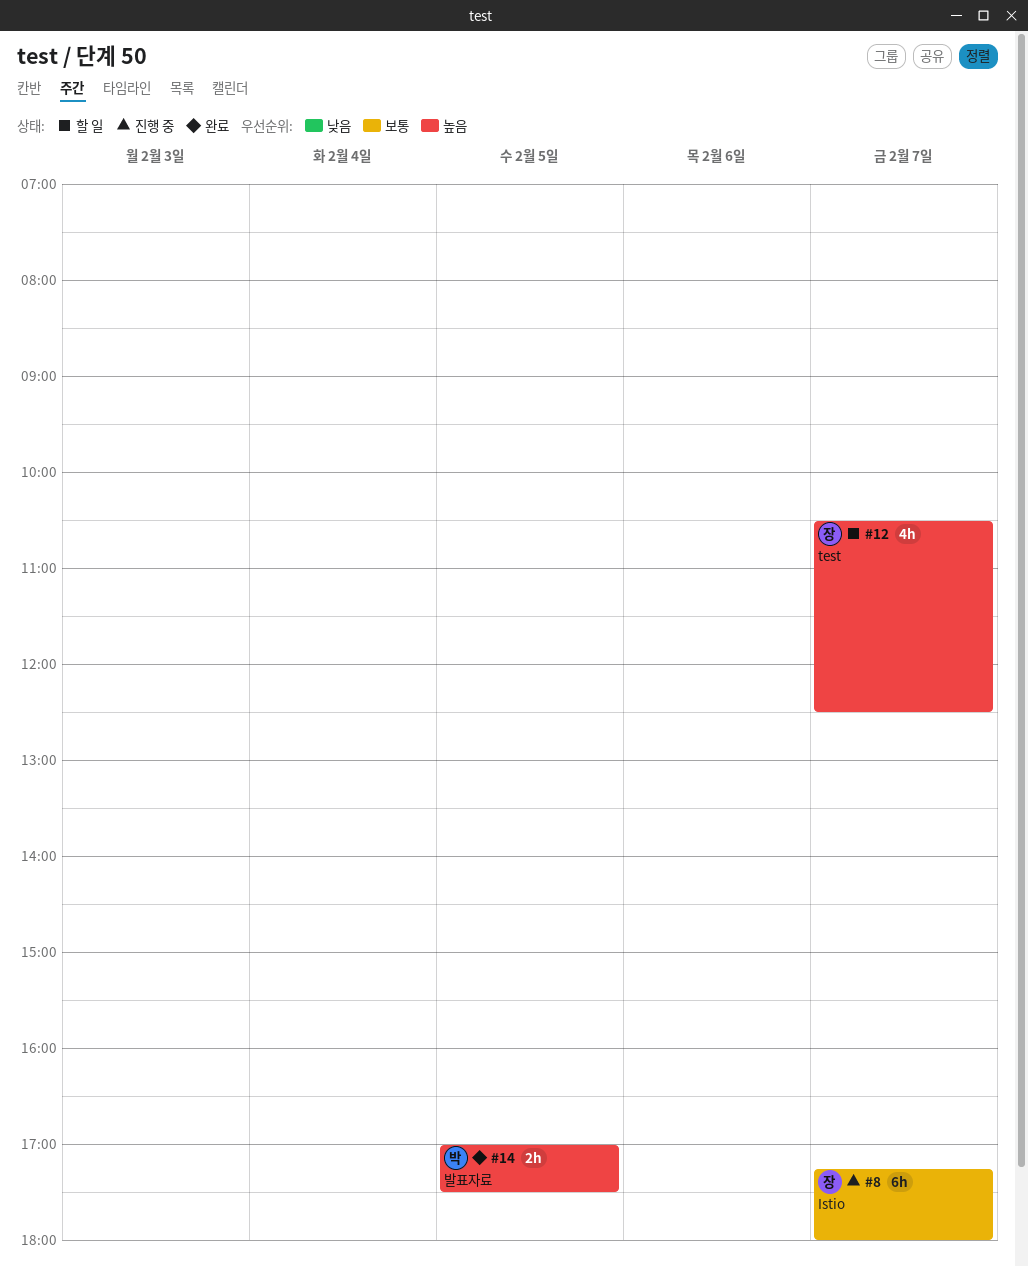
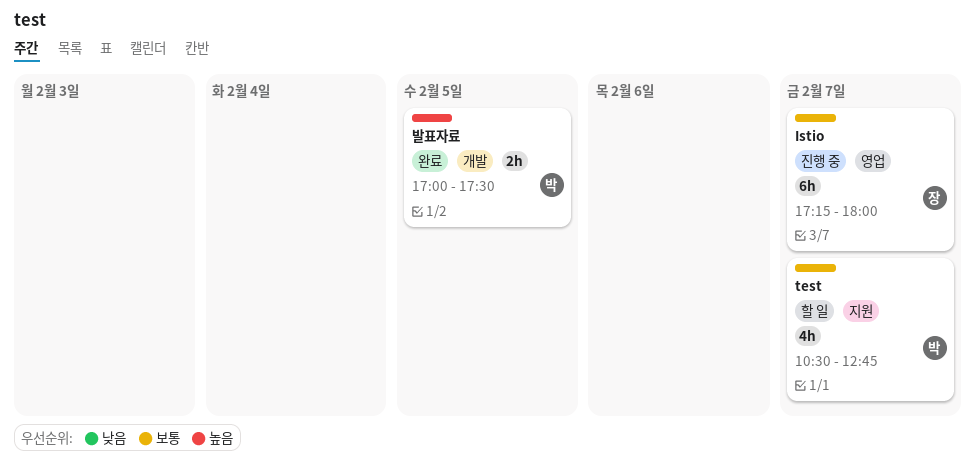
test, owner: 장 -> 박
test, priority: 높음 -> 보통
test, ends: 12:30 -> 12:45

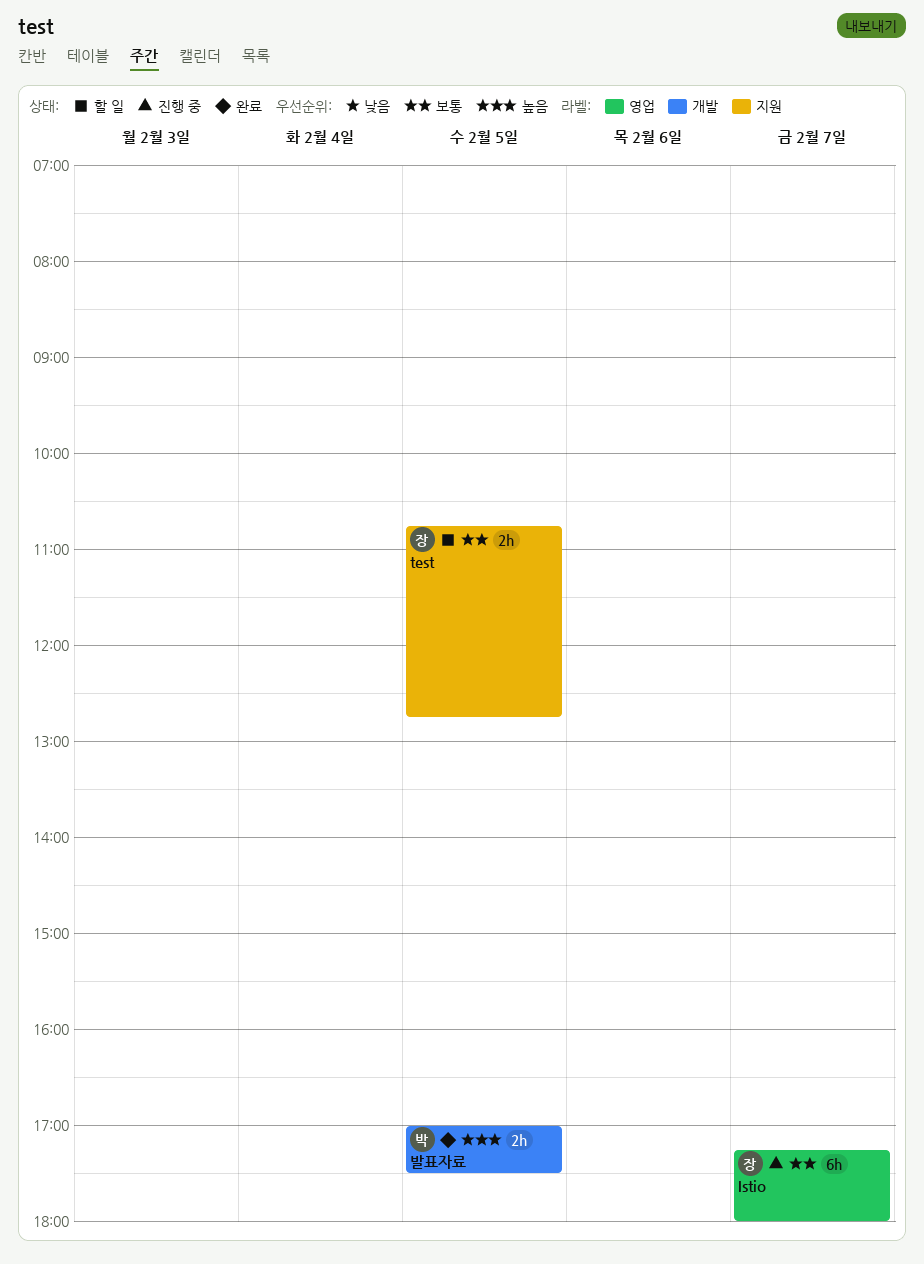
test, owner: 박 -> 장
test, estimate: 4h -> 2h
test, day: Feb 7 -> Feb 5
test, begins: 10:30 -> 10:45

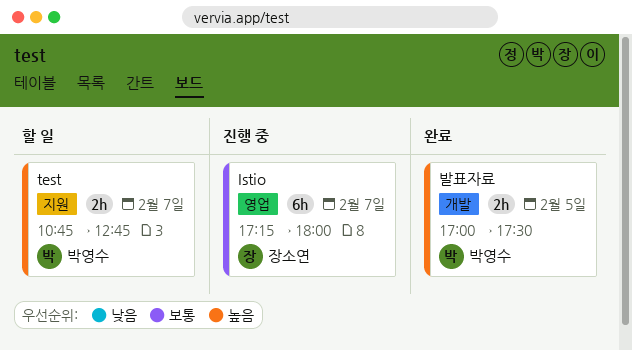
test, owner: 장소연 -> 박영수
test, priority: 보통 -> 높음
test, day: Feb 5 -> Feb 7

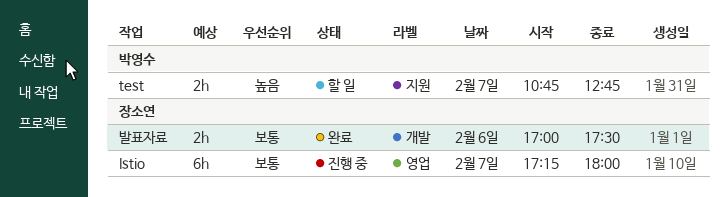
발표자료, owner: 박영수 -> 장소연
발표자료, priority: 높음 -> 보통
발표자료, day: Feb 5 -> Feb 6

